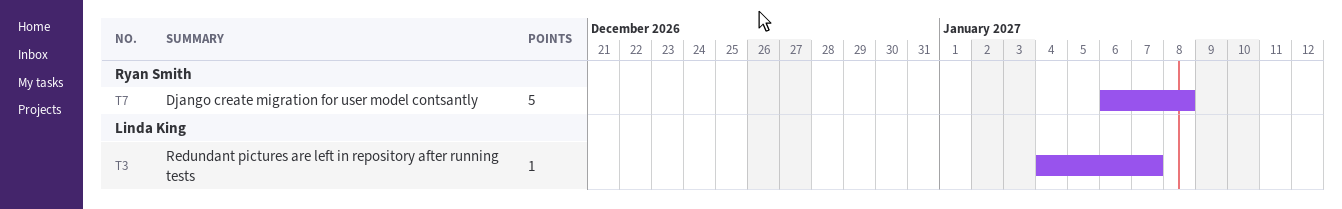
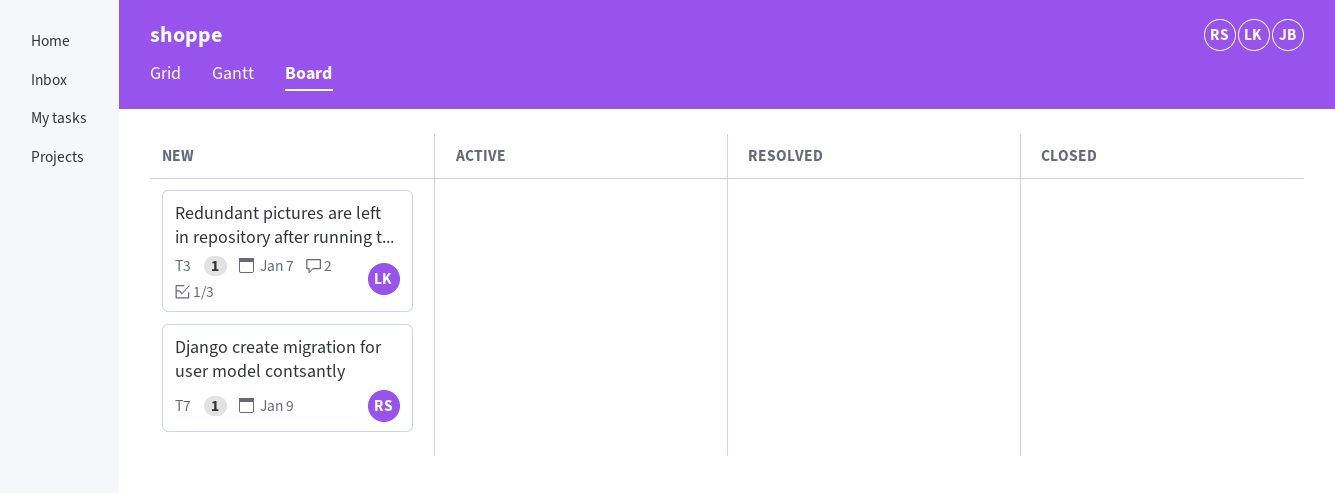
T7, estimate: 5 -> 1
T7, due: Jan 8 -> Jan 9

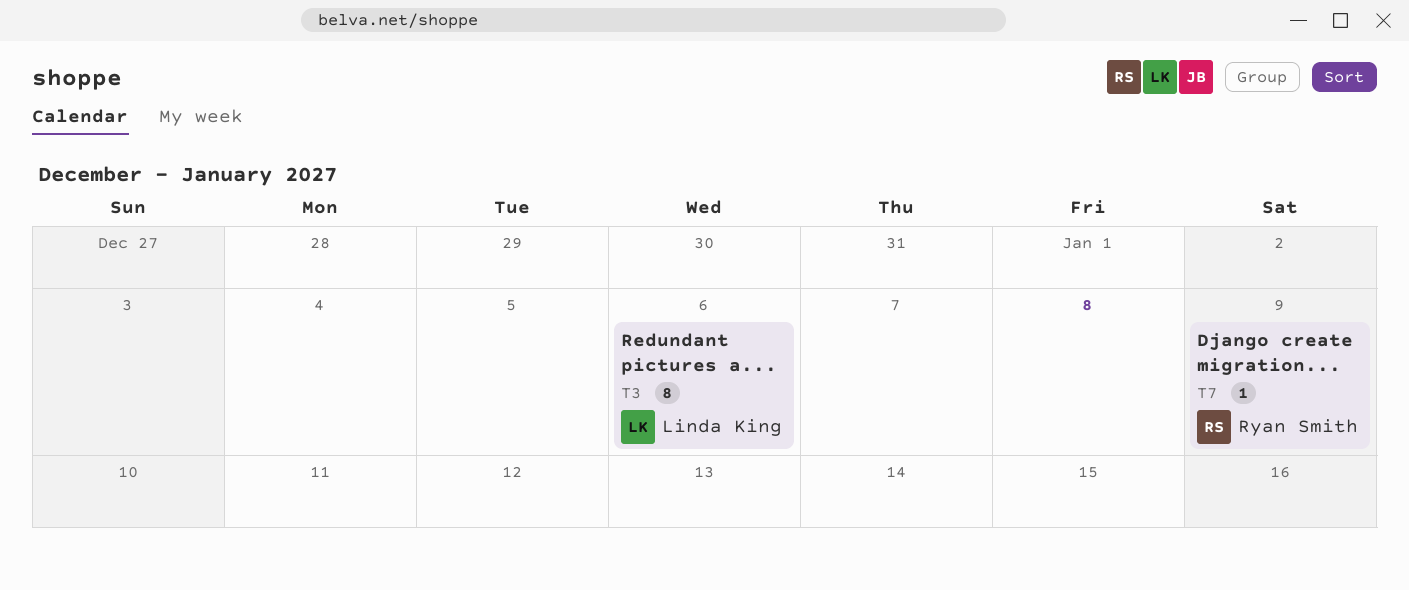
T3, estimate: 1 -> 8
T3, due: Jan 7 -> Jan 6

